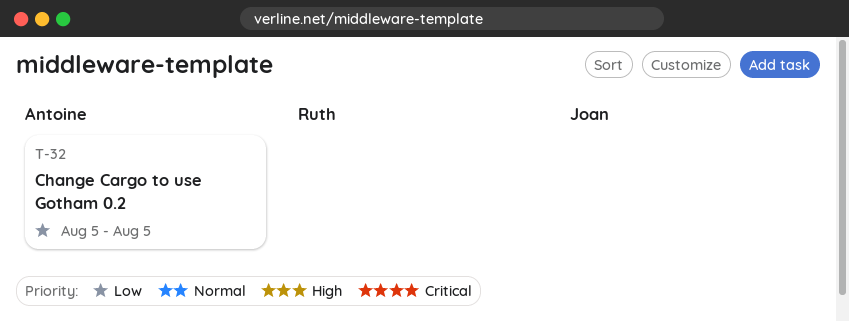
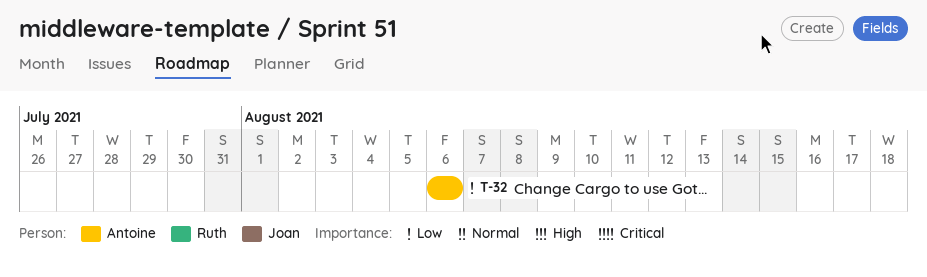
T-32, start: Aug 5 -> Aug 6
T-32, due: Aug 5 -> Aug 6

